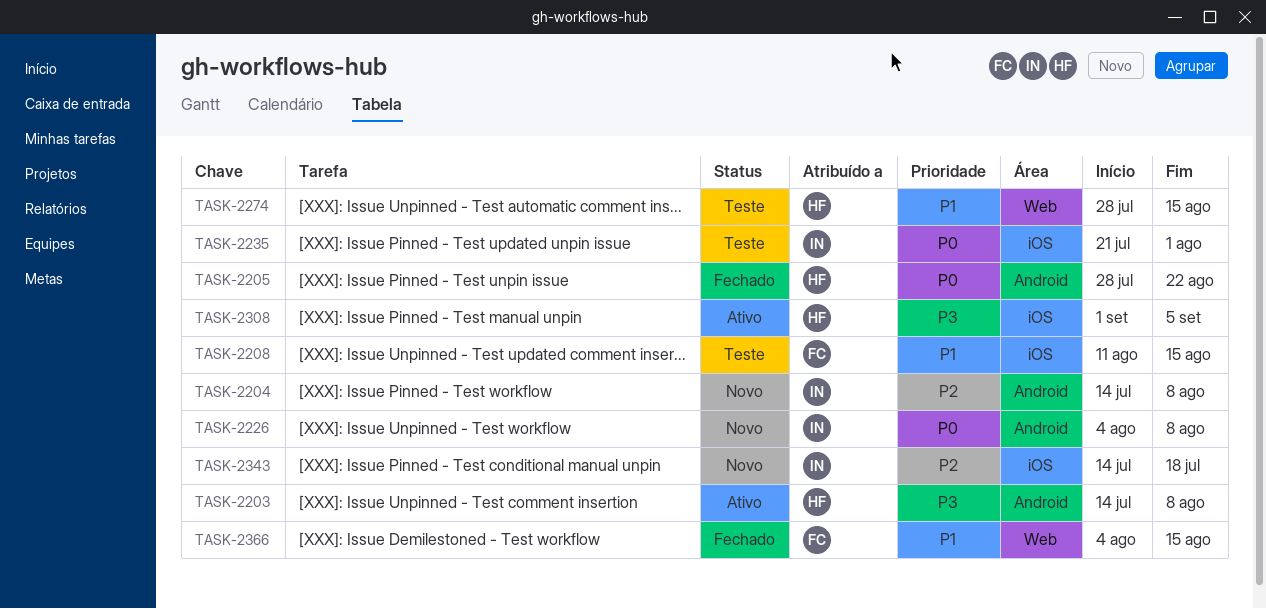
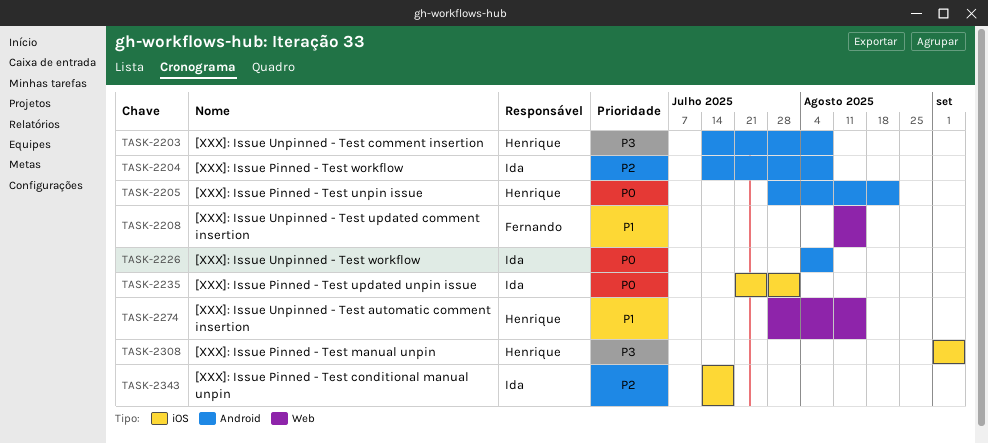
TASK-2208, label: iOS -> Web
TASK-2366: present -> none

